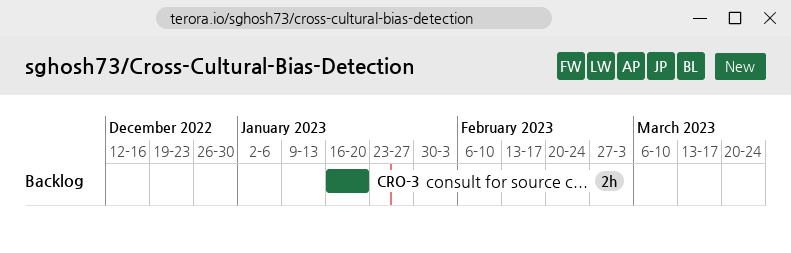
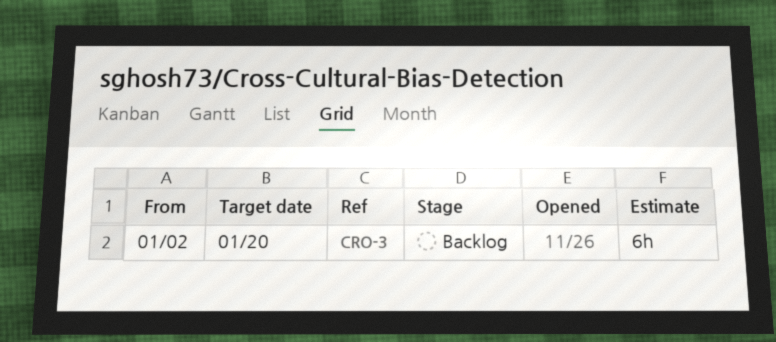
CRO-3, estimate: 2h -> 6h
CRO-3, start: Jan 16 -> Jan 2

